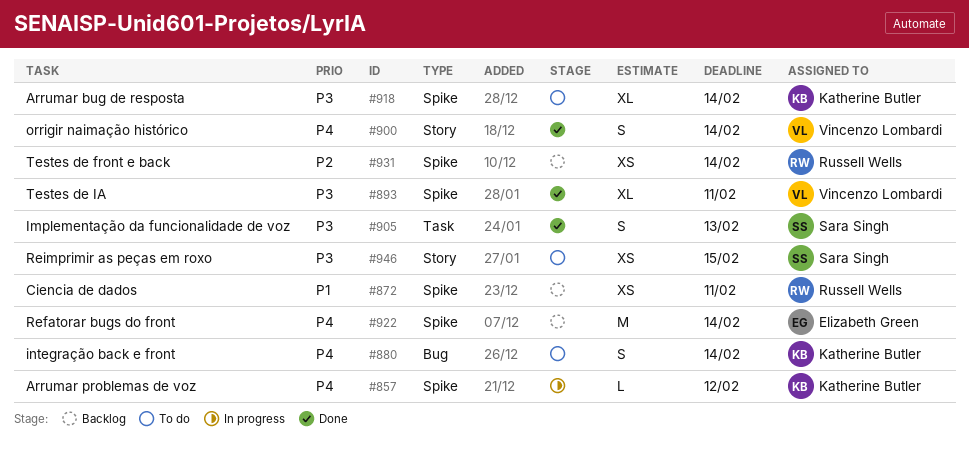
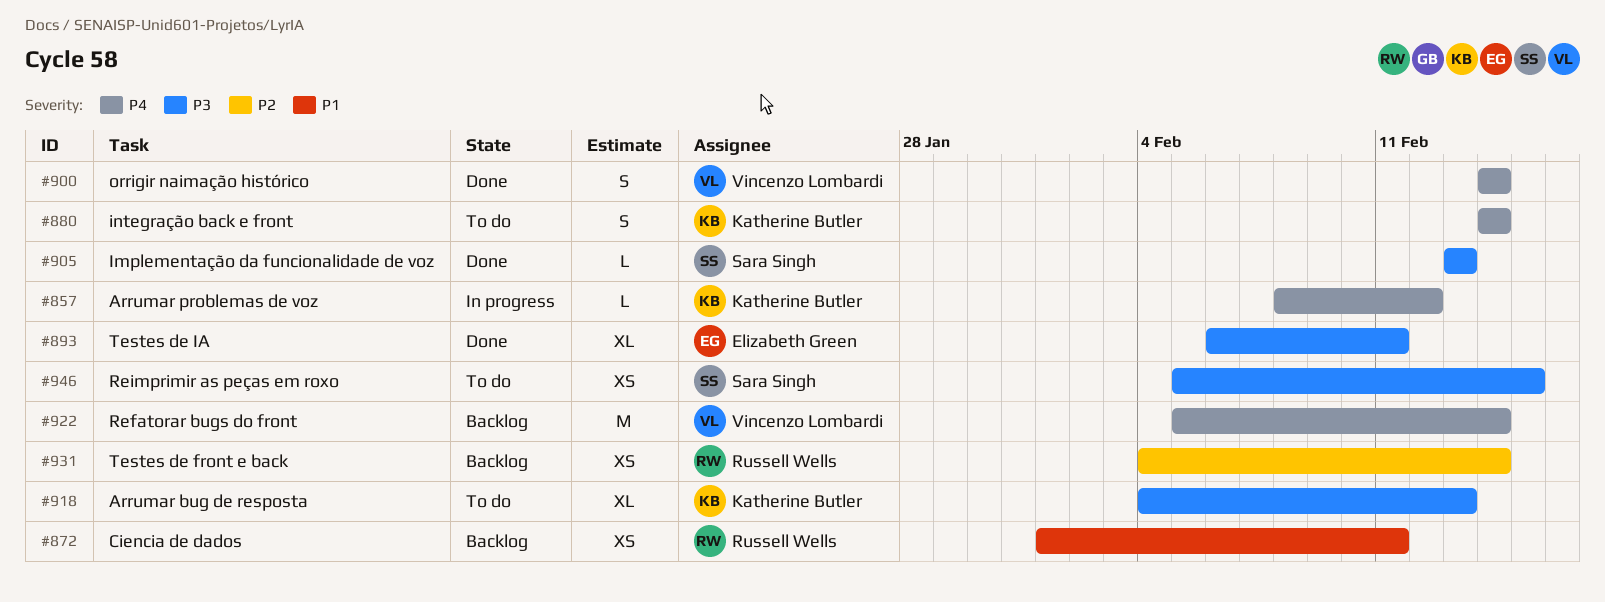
#893, owner: Vincenzo Lombardi -> Elizabeth Green
#905, estimate: S -> L
#918, due: Feb 14 -> Feb 13
#922, owner: Elizabeth Green -> Vincenzo Lombardi

